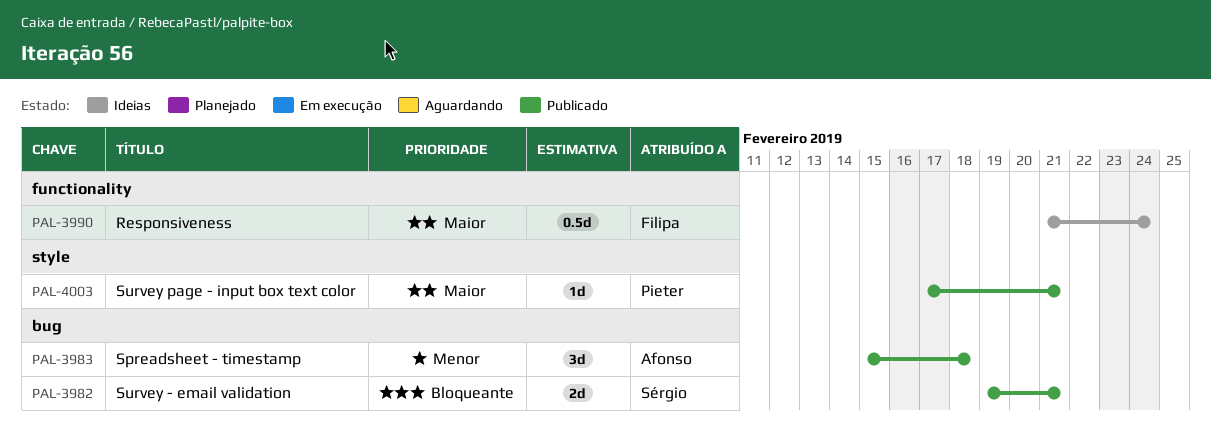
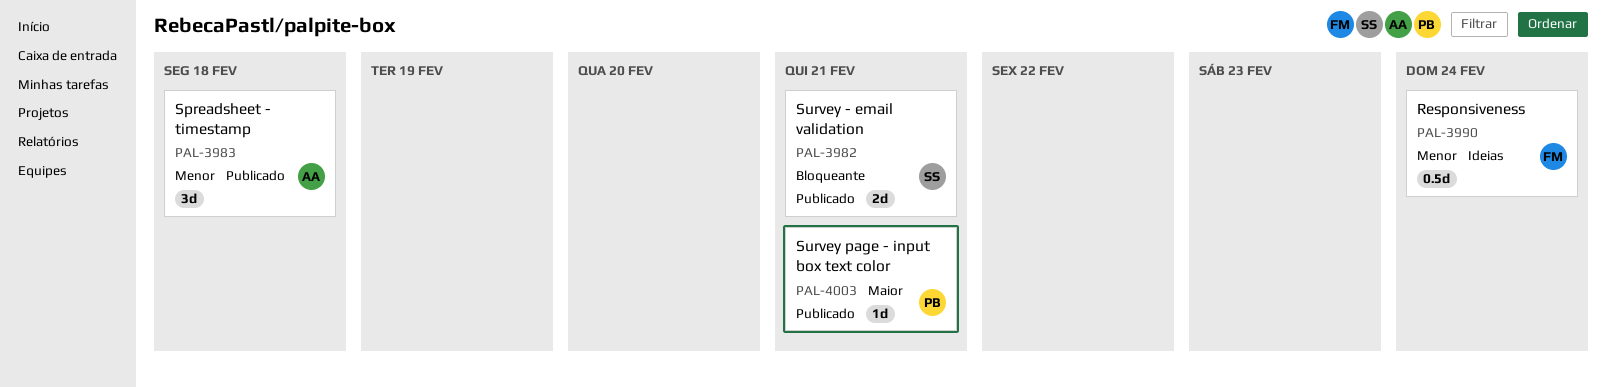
PAL-3990, priority: Maior -> Menor

